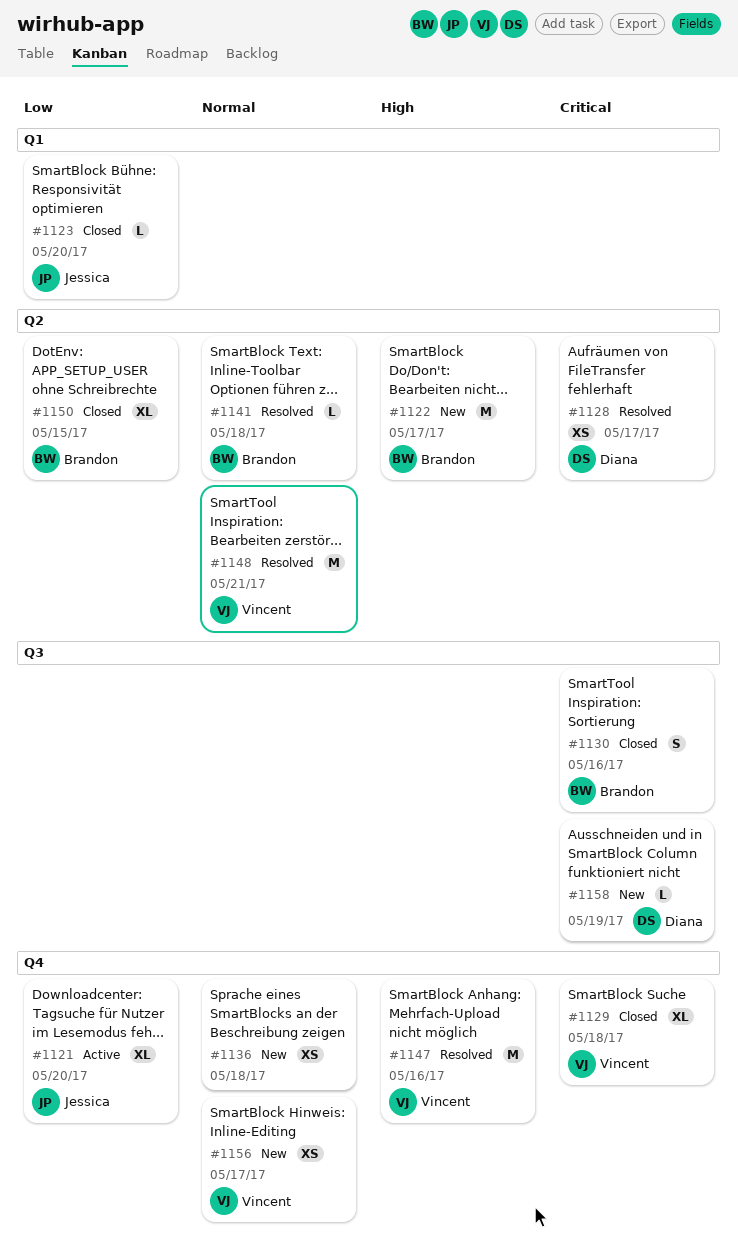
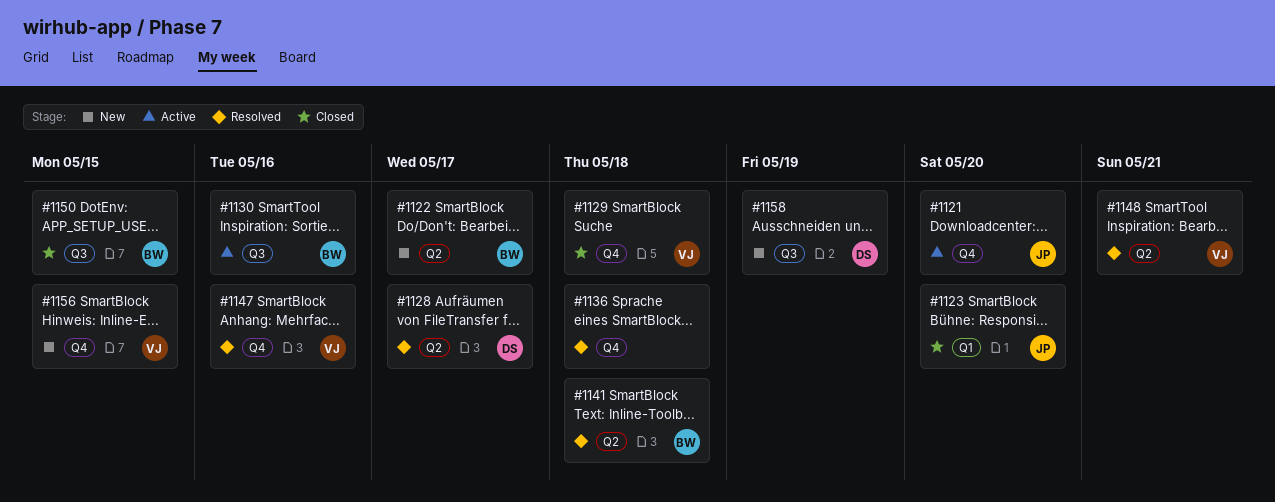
#1130, status: Closed -> Active
#1136, status: New -> Resolved
#1150, label: Q2 -> Q3
#1156, due: May 17 -> May 15

